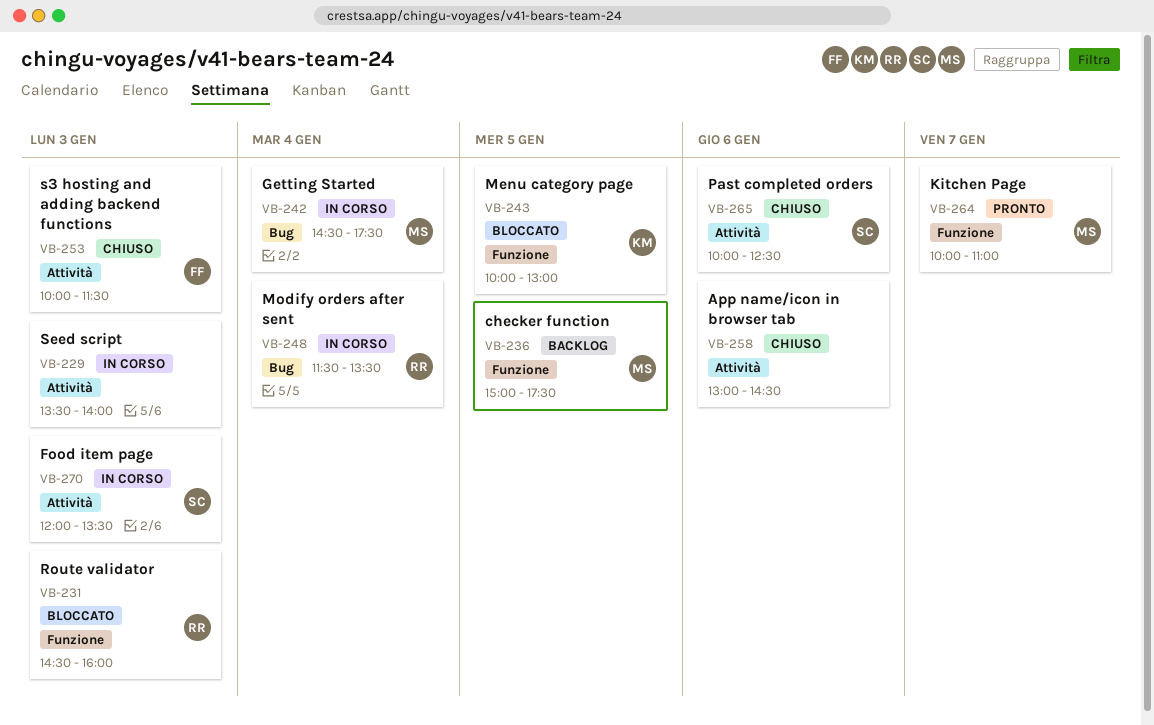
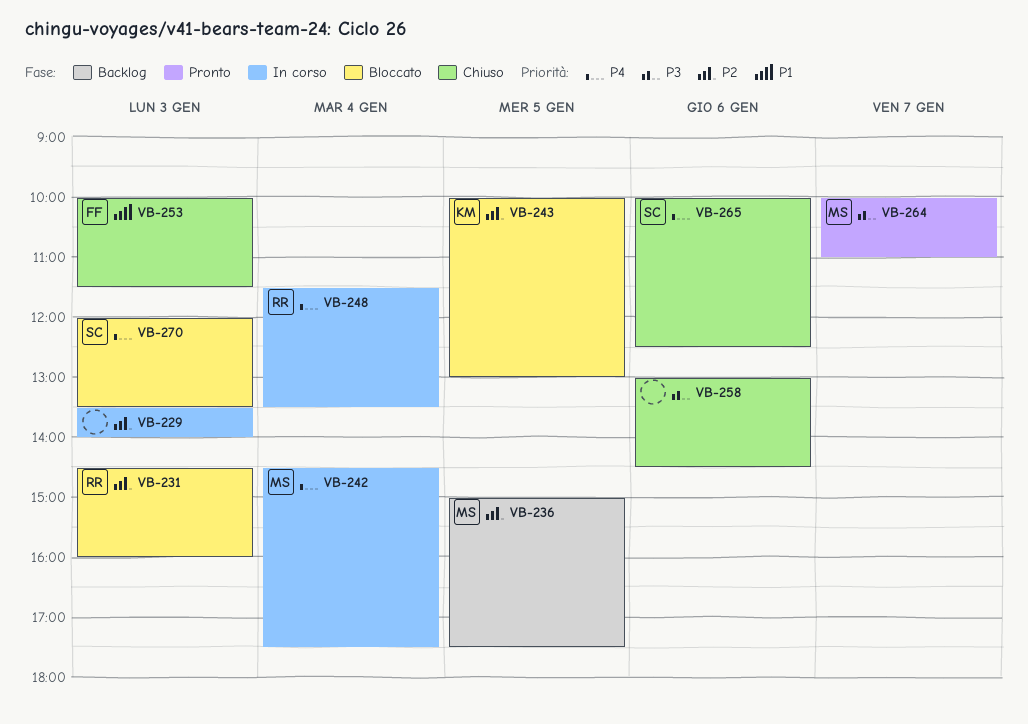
VB-270, status: In corso -> Bloccato

